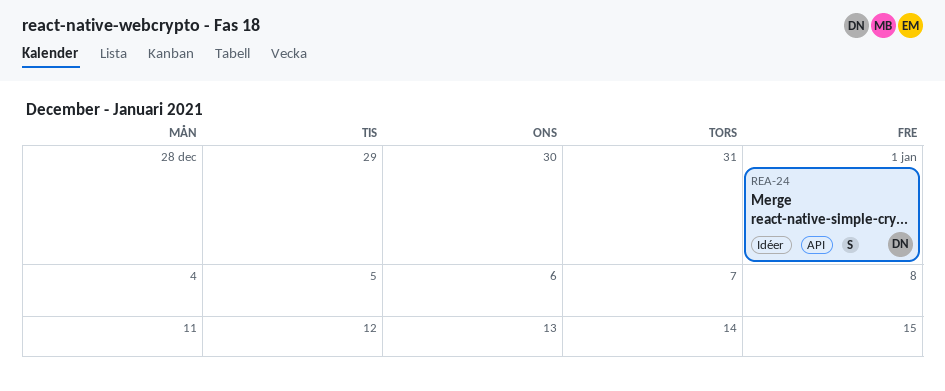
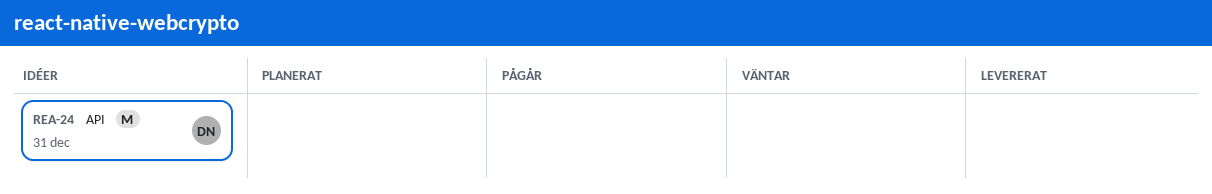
REA-24, estimate: S -> M
REA-24, due: Jan 1 -> Dec 31

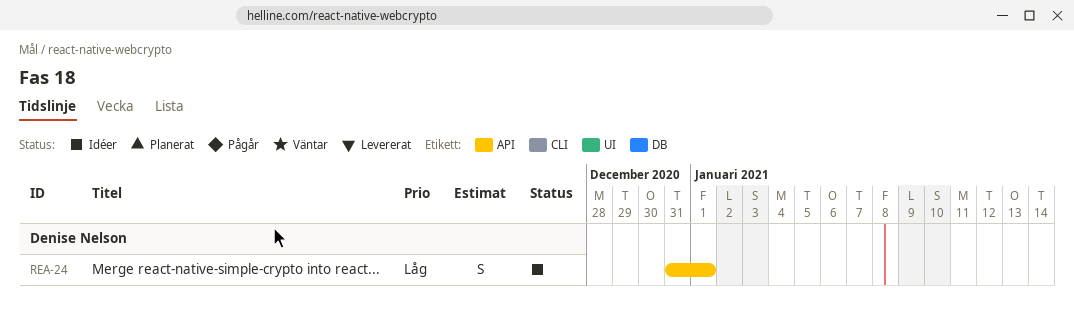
REA-24, estimate: M -> S
REA-24, due: Dec 31 -> Jan 1

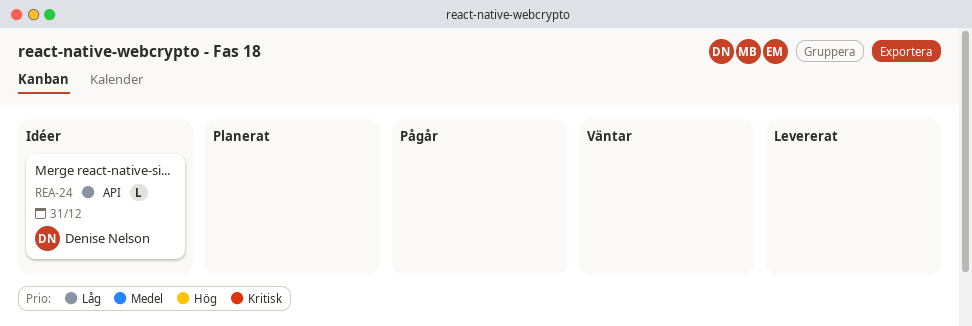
REA-24, estimate: S -> L
REA-24, due: Jan 1 -> Dec 31

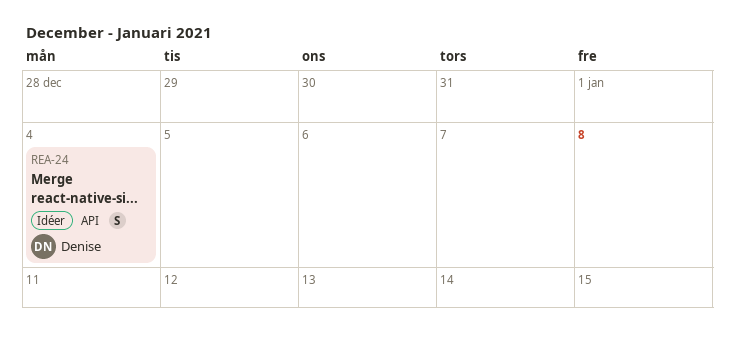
REA-24, estimate: L -> S
REA-24, due: Dec 31 -> Jan 4

